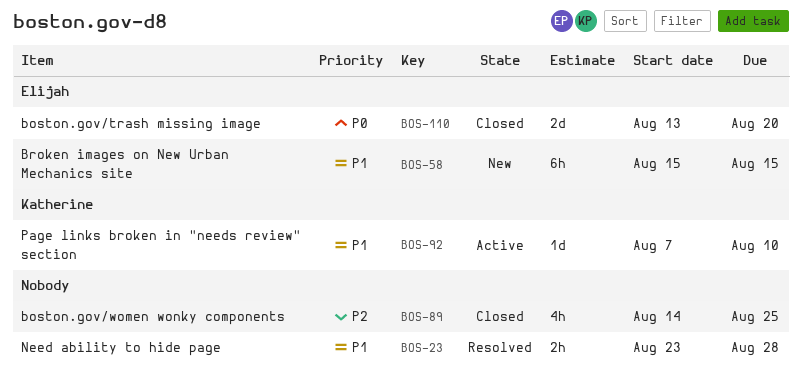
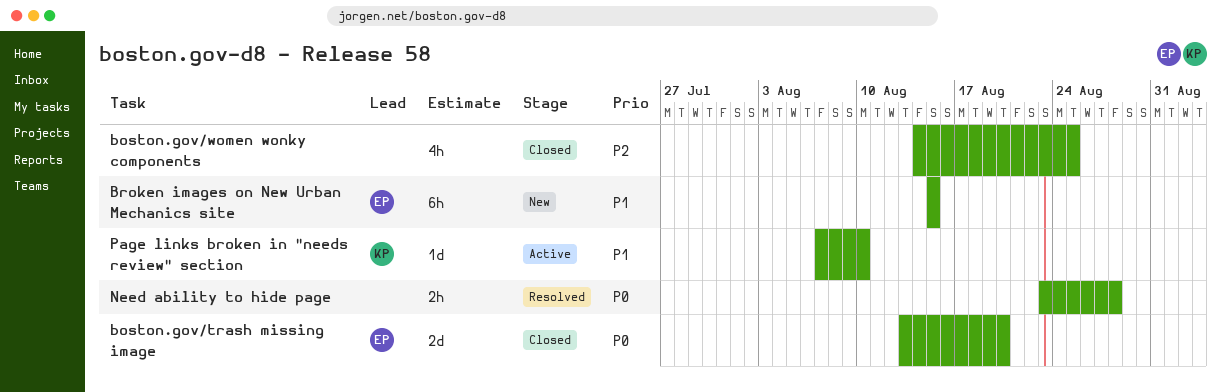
Need ability to hide page, priority: P1 -> P0

